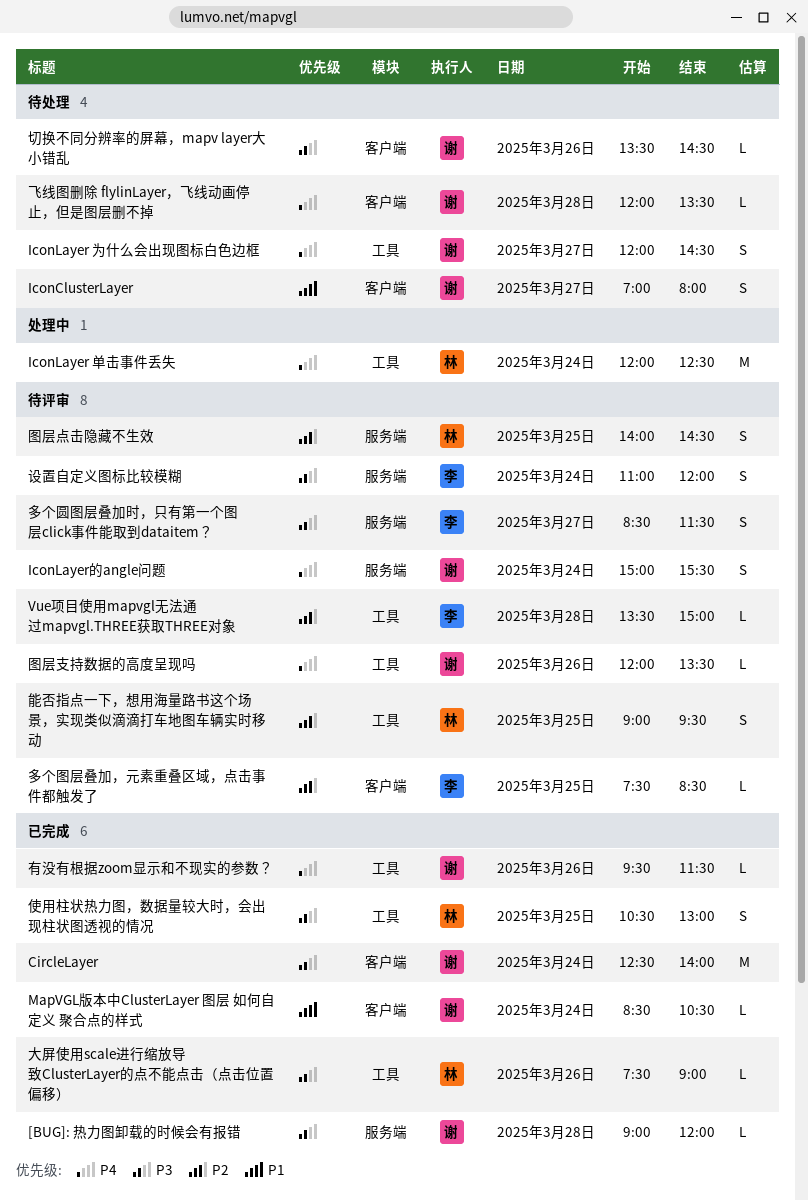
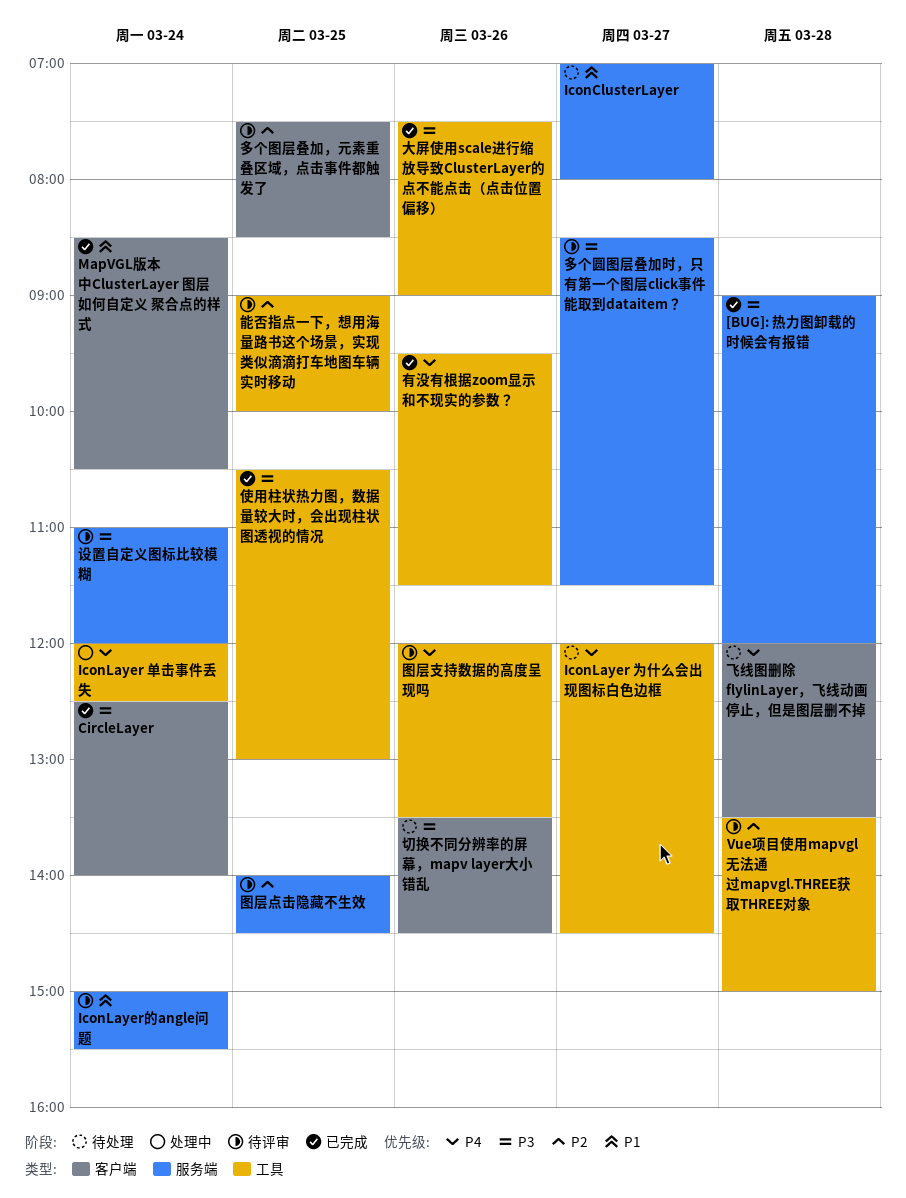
IconClusterLayer, label: 客户端 -> 服务端
IconLayer的angle问题, priority: P4 -> P1
能否指点一下，想用海量路书这个场景，实现类似滴滴打车地图车辆实时移动, ends: 09:30 -> 10:00

